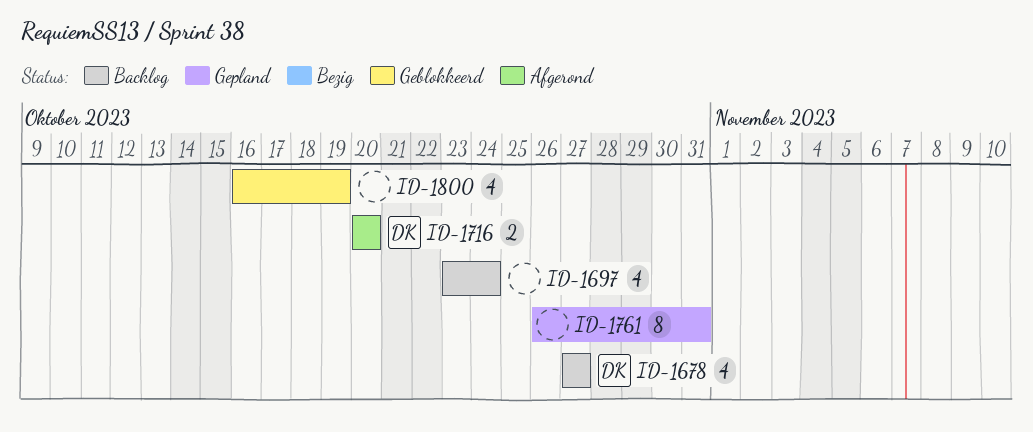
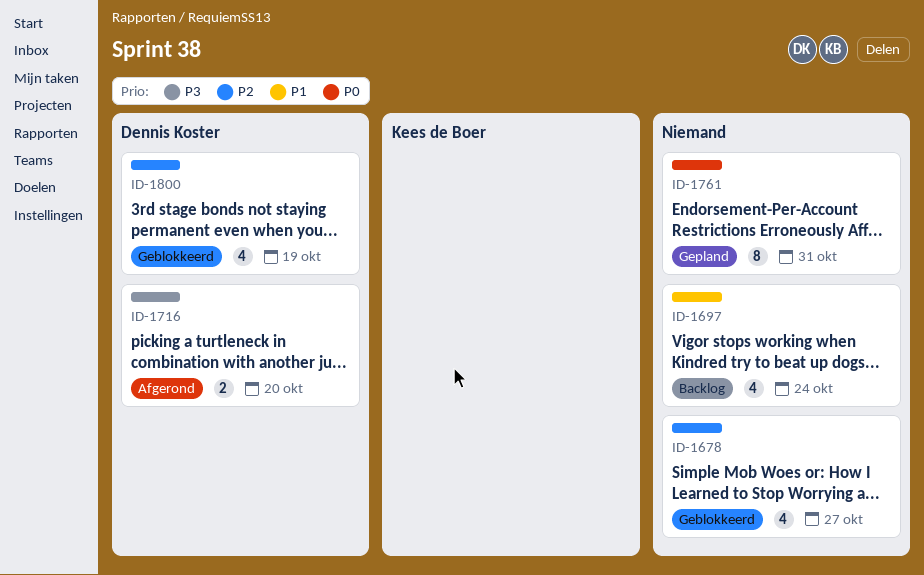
ID-1678, status: Backlog -> Geblokkeerd
ID-1678, owner: Dennis Koster -> none
ID-1800, owner: none -> Dennis Koster

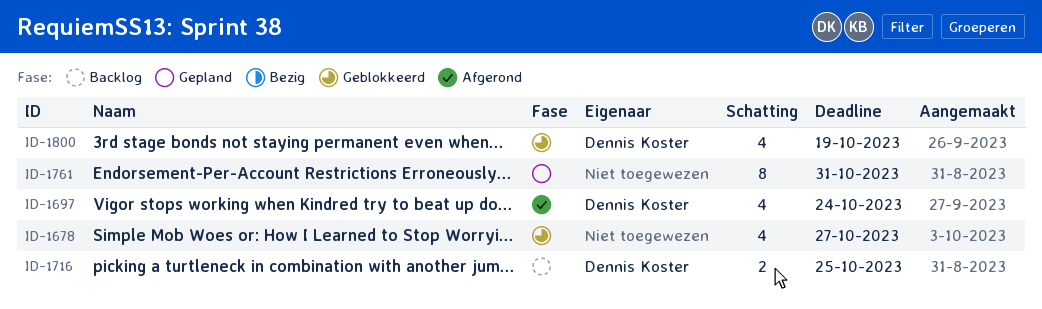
ID-1697, status: Backlog -> Afgerond
ID-1697, owner: none -> Dennis Koster
ID-1716, status: Afgerond -> Backlog
ID-1716, due: Oct 20 -> Oct 25

